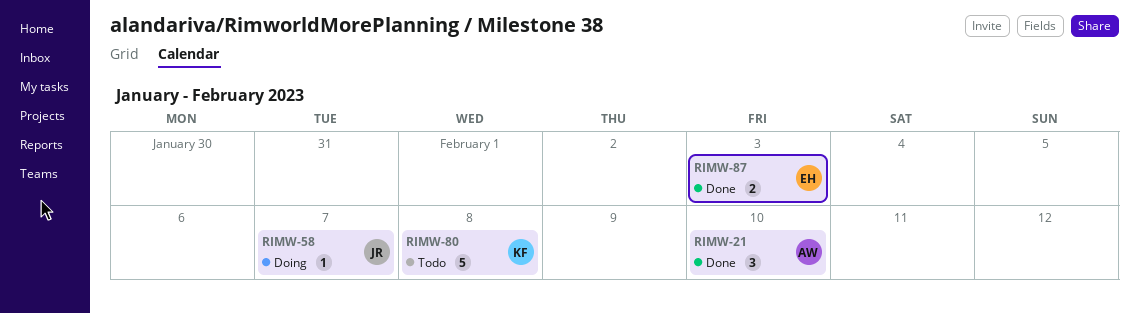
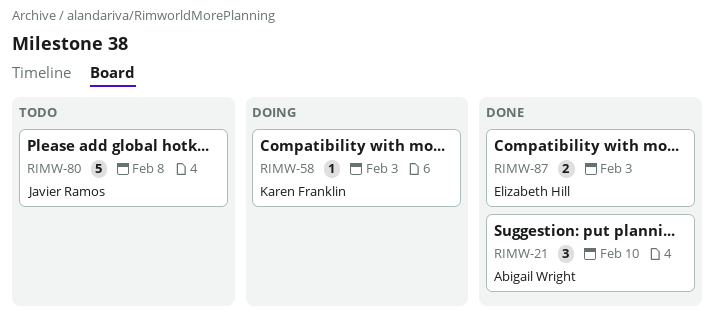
RIMW-58, owner: Javier Ramos -> Karen Franklin
RIMW-58, due: Feb 7 -> Feb 3
RIMW-80, owner: Karen Franklin -> Javier Ramos

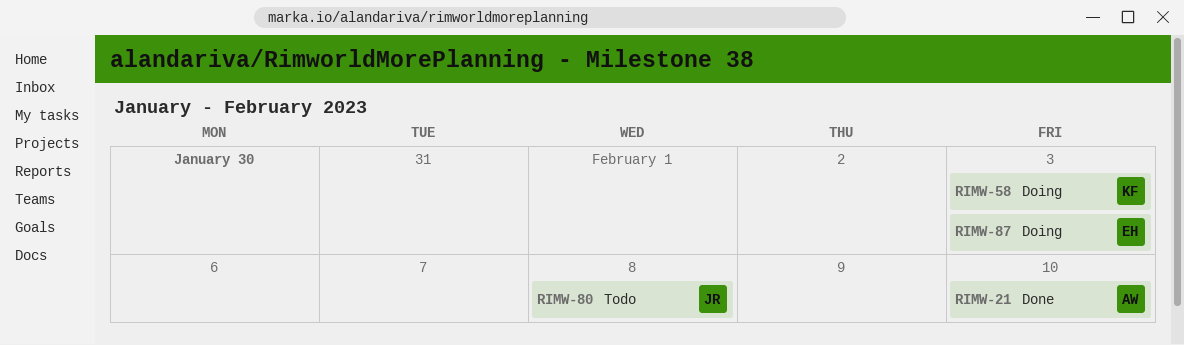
RIMW-87, status: Done -> Doing

